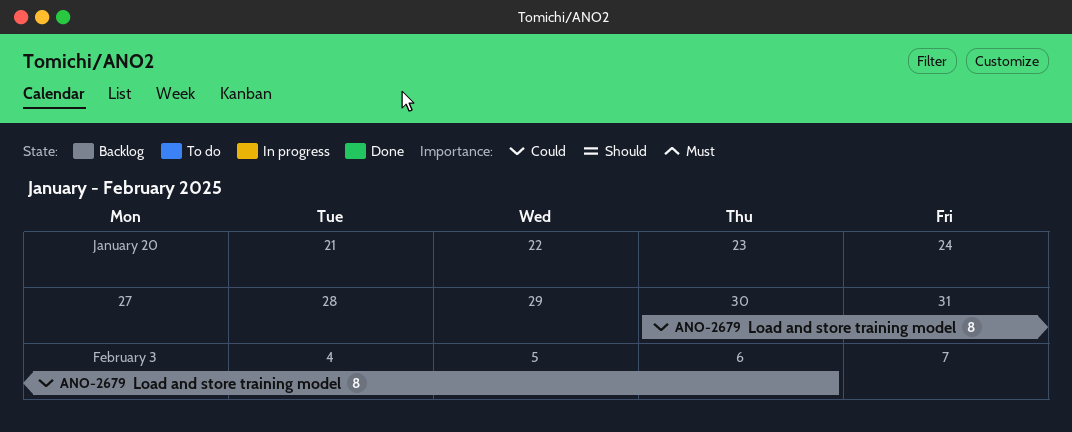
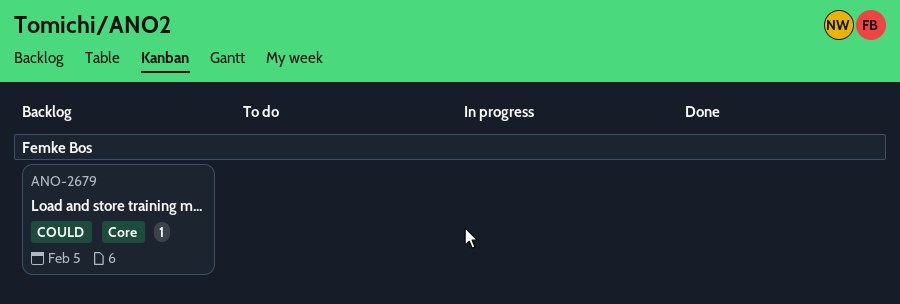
ANO-2679, estimate: 8 -> 1
ANO-2679, due: Feb 6 -> Feb 5

